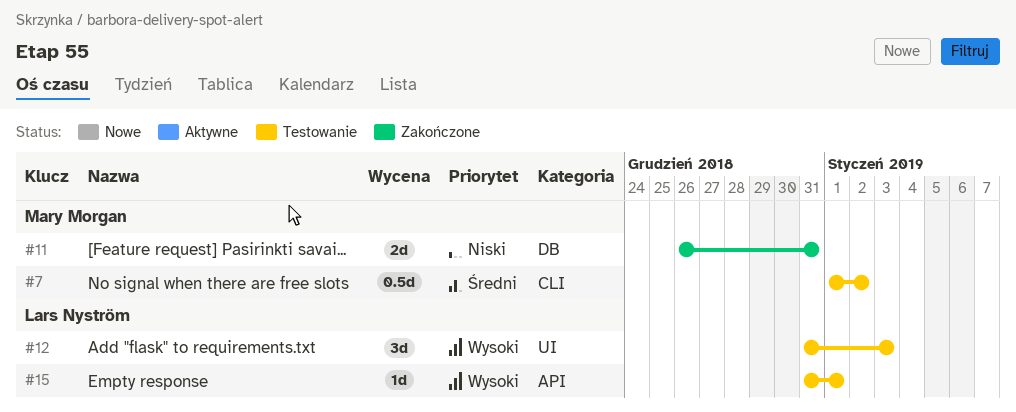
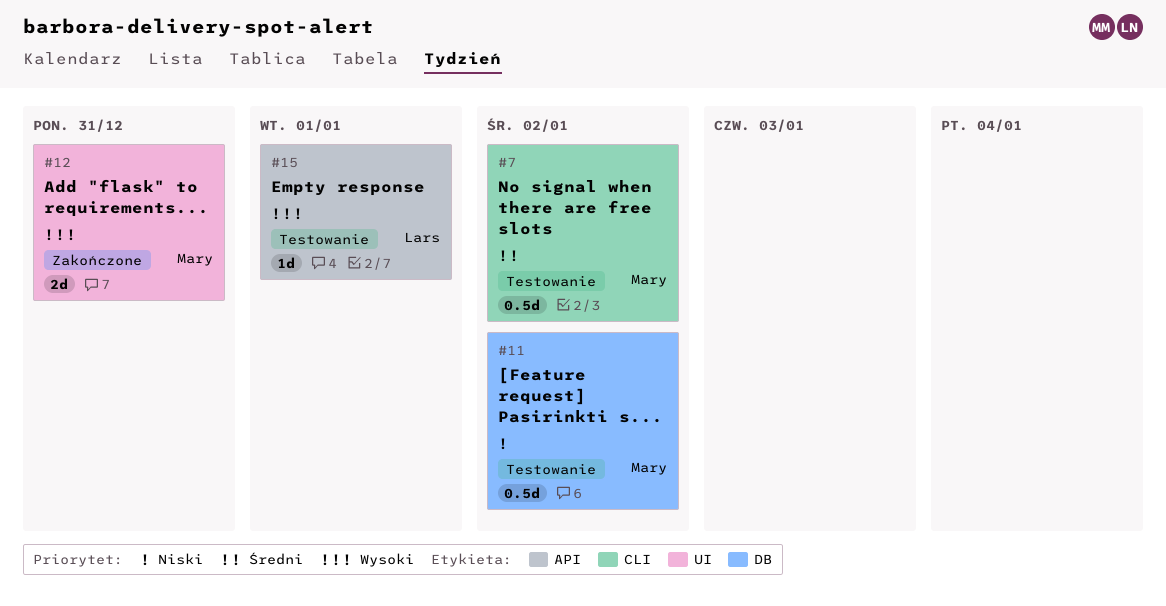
#11, status: Zakończone -> Testowanie
#11, estimate: 2d -> 0.5d
#11, due: Dec 31 -> Jan 2
#12, status: Testowanie -> Zakończone
#12, owner: Lars Nyström -> Mary Morgan
#12, estimate: 3d -> 2d
#12, due: Jan 3 -> Dec 31

